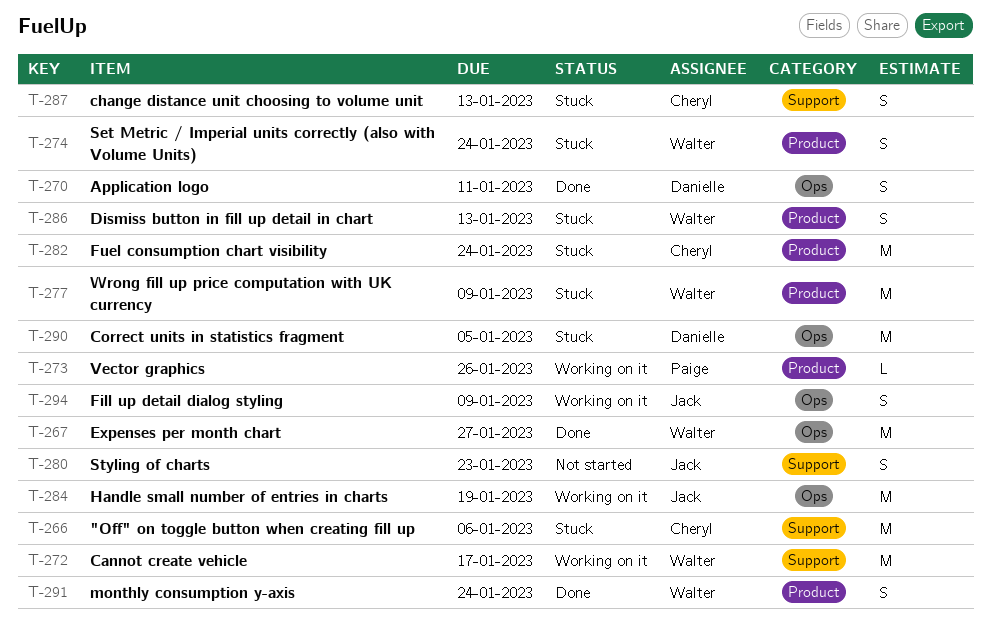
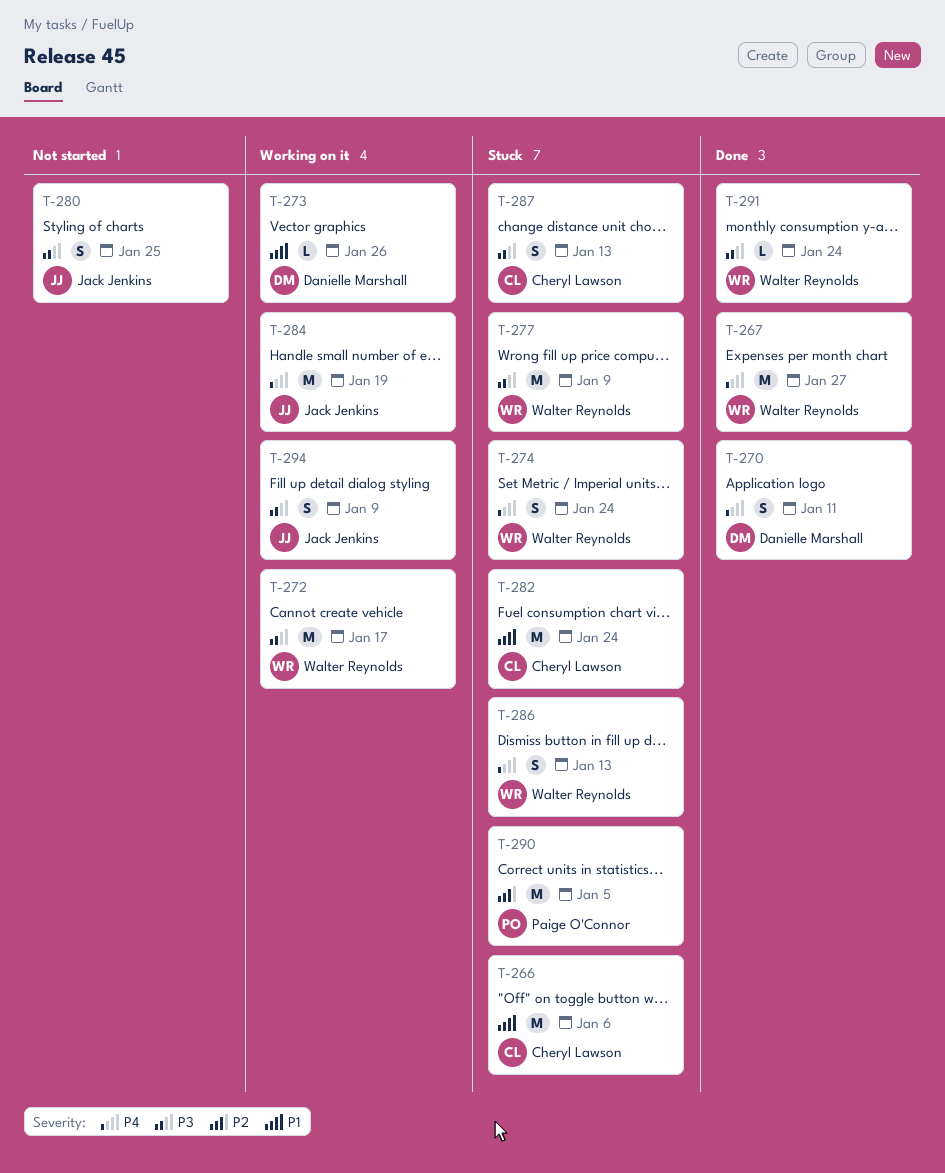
T-273, owner: Paige O'Connor -> Danielle Marshall
T-280, due: Jan 23 -> Jan 25
T-290, owner: Danielle Marshall -> Paige O'Connor
T-291, estimate: S -> L

